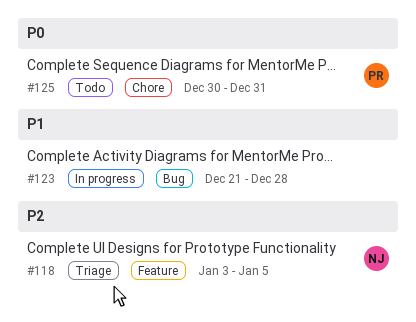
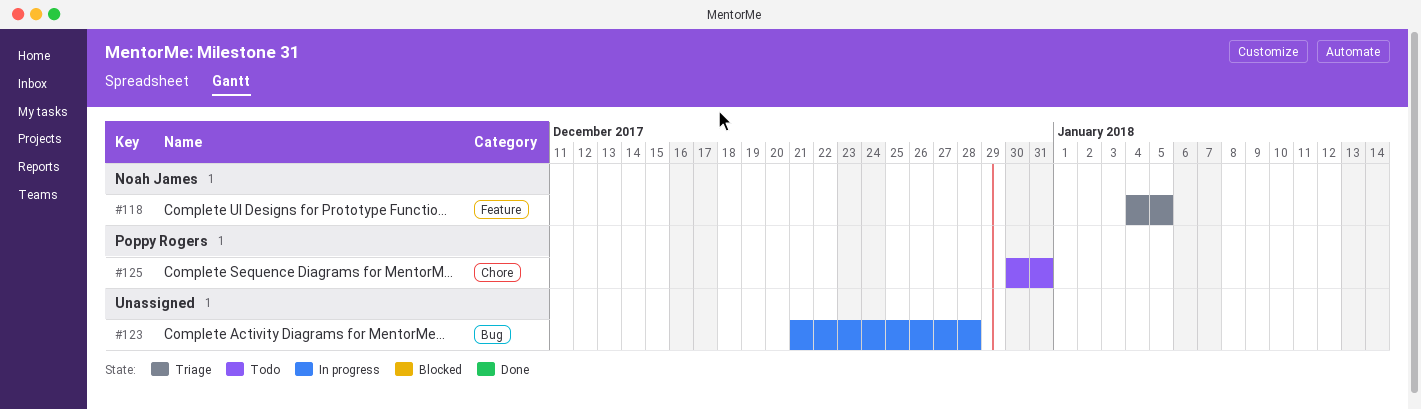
#118, start: Jan 3 -> Jan 4

